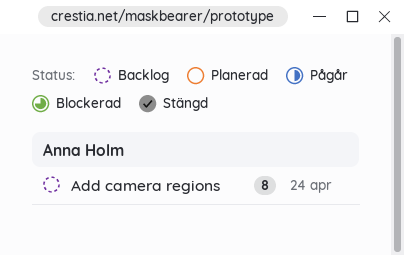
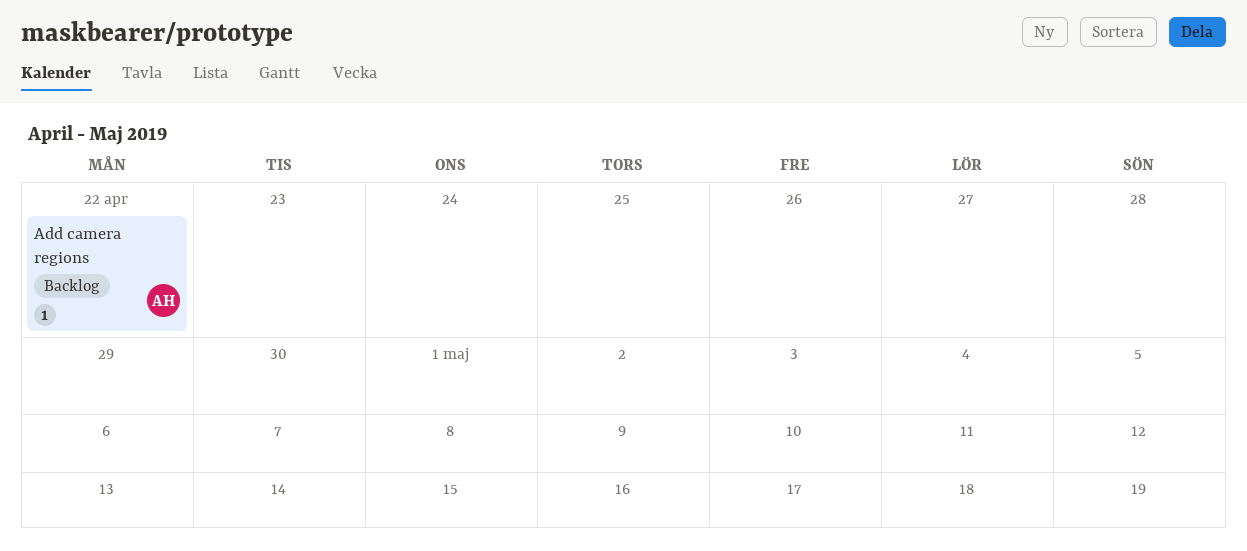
Add camera regions, estimate: 8 -> 1
Add camera regions, due: Apr 24 -> Apr 22

